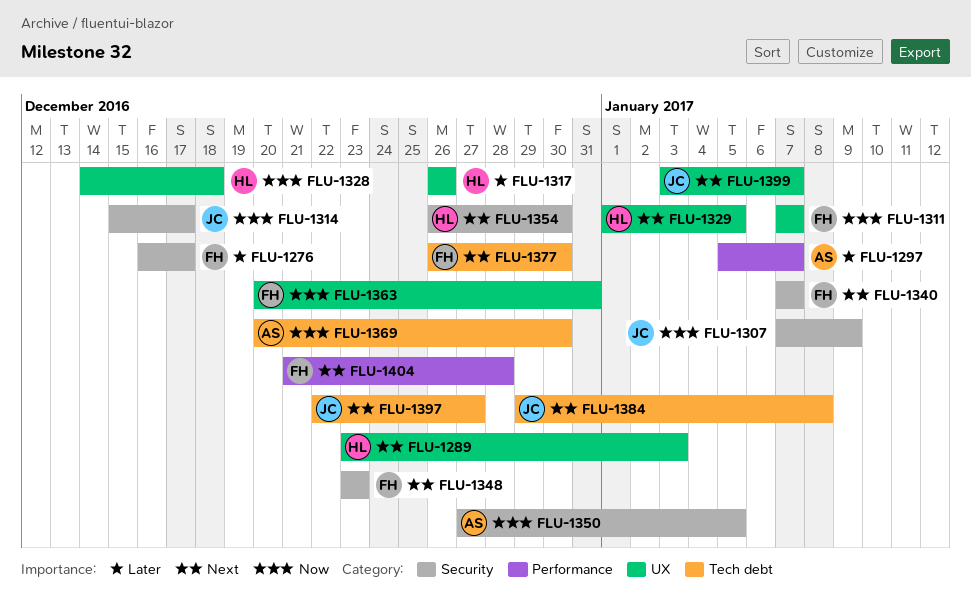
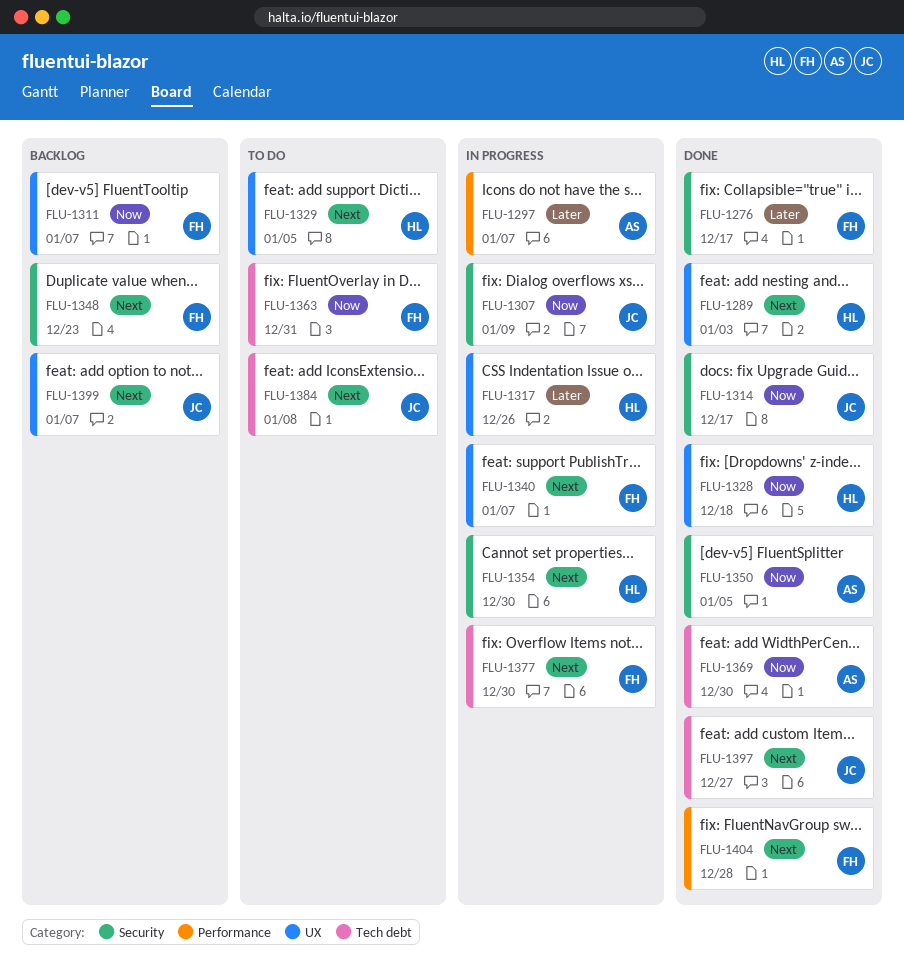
FLU-1340, label: Security -> UX
FLU-1363, label: UX -> Tech debt

